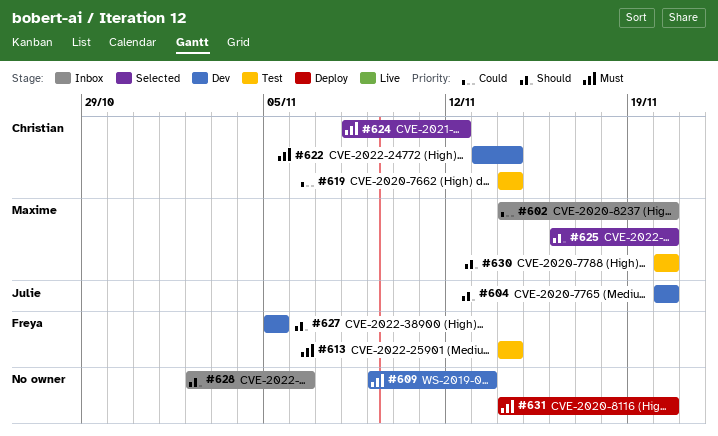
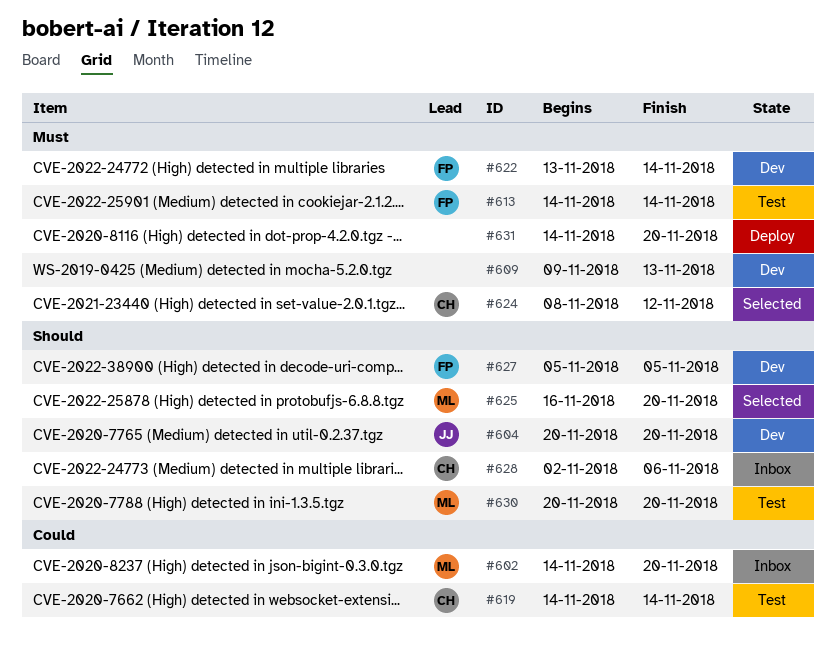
#622, owner: Christian -> Freya
#628, owner: none -> Christian

